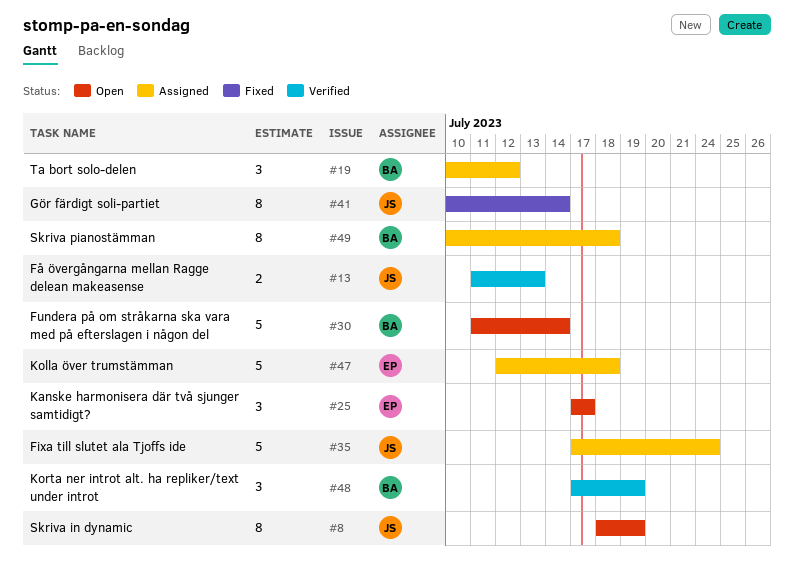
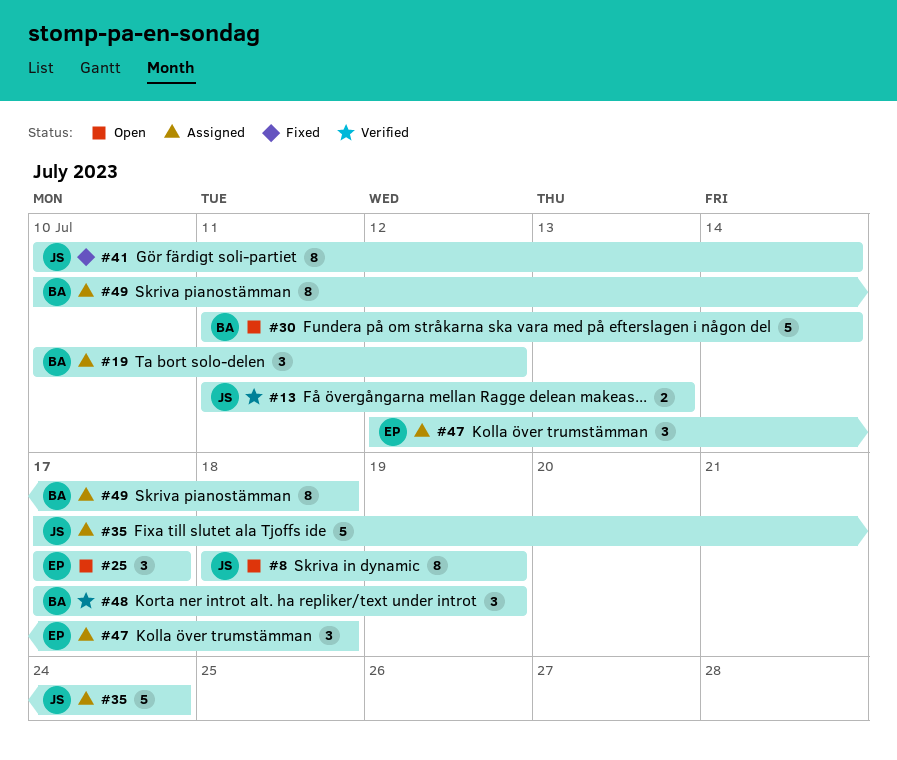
#47, estimate: 5 -> 3

